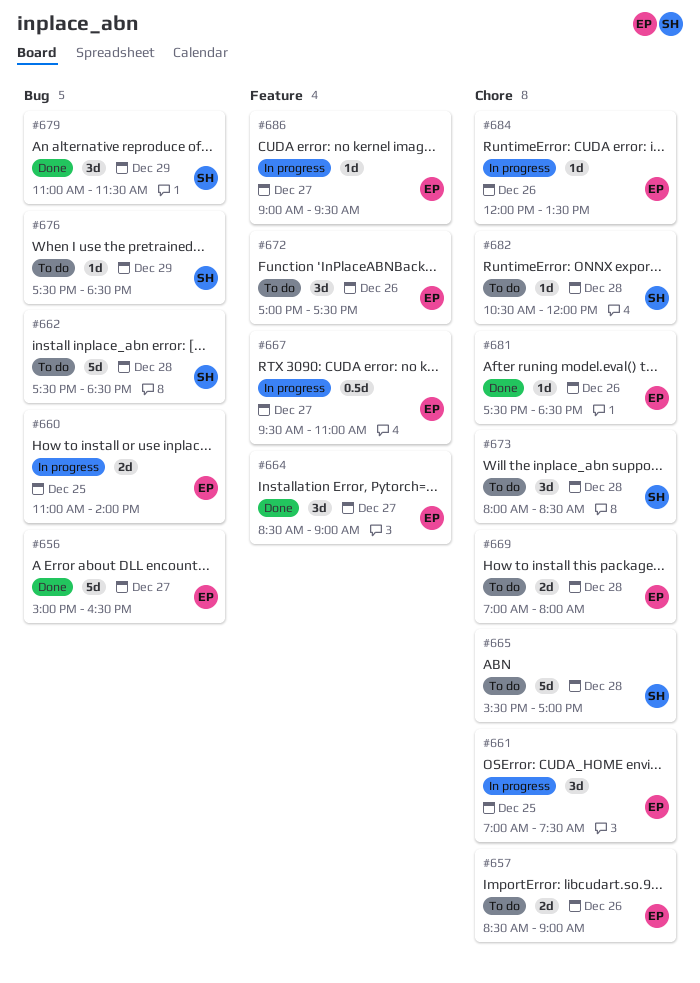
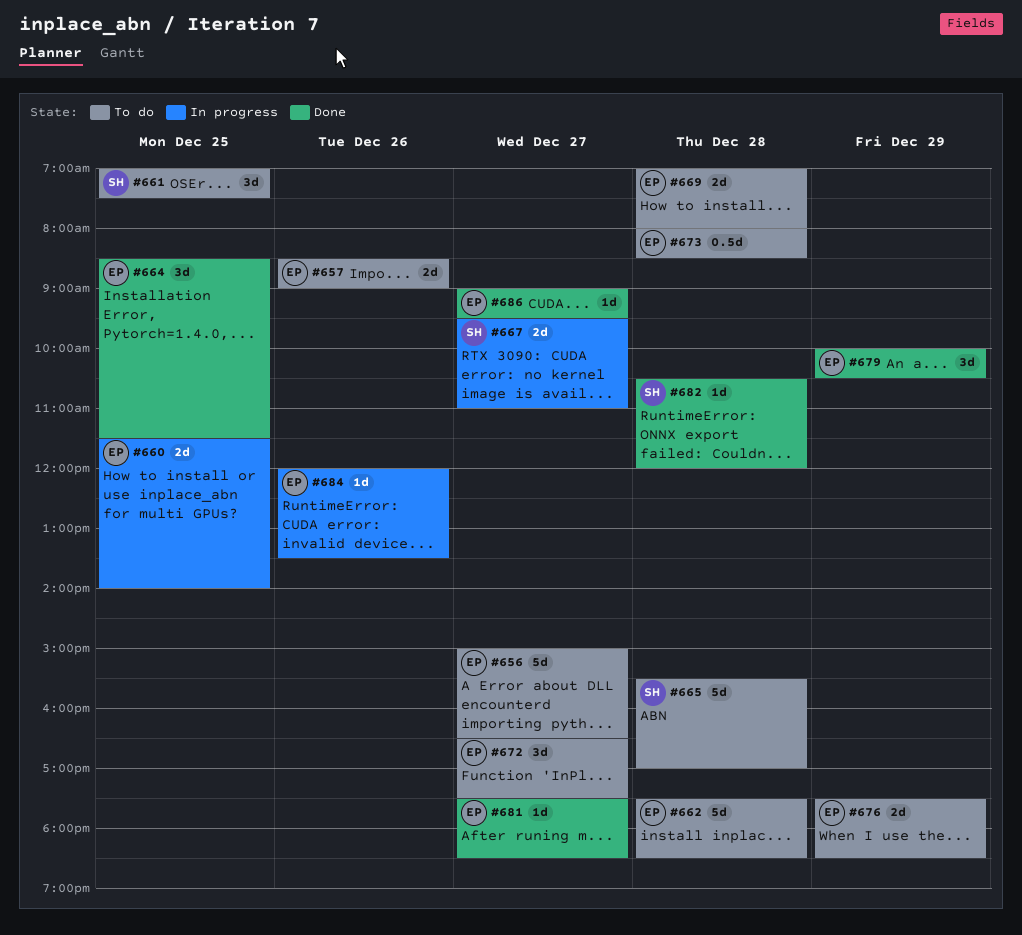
#656, status: Done -> To do
#660, begins: 11:00 -> 11:30
#661, status: In progress -> To do
#661, owner: EP -> SH
#662, owner: SH -> EP
#664, day: Dec 27 -> Dec 25
#664, ends: 09:00 -> 11:30
#667, owner: EP -> SH
#667, estimate: 0.5d -> 2d
#672, day: Dec 26 -> Dec 27
#672, begins: 17:00 -> 16:30
#673, owner: SH -> EP
#673, estimate: 3d -> 0.5d
#676, owner: SH -> EP
#676, estimate: 1d -> 2d
#679, owner: SH -> EP
#679, begins: 11:00 -> 10:00
#679, ends: 11:30 -> 10:30
#681, day: Dec 26 -> Dec 27
#682, status: To do -> Done
#686, status: In progress -> Done

